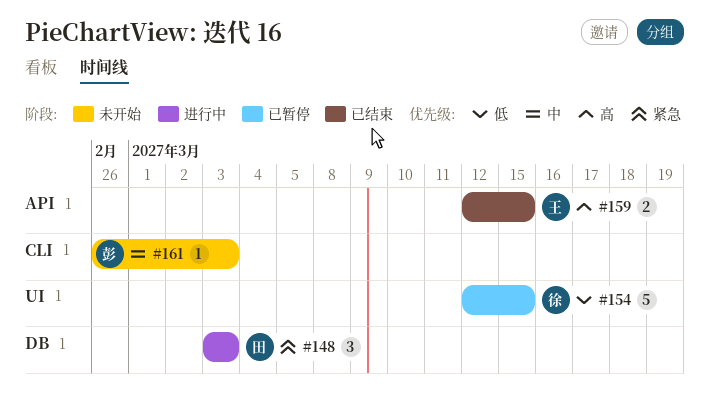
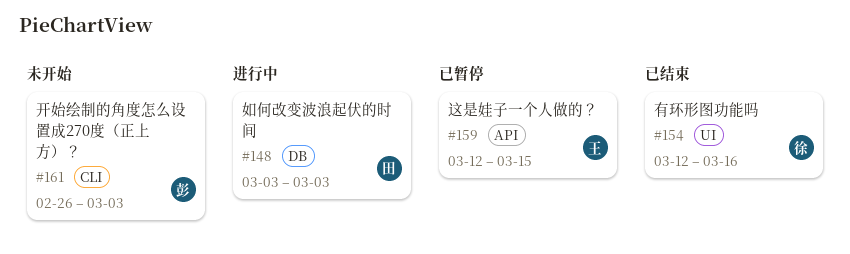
#154, status: 已暂停 -> 已结束
#154, due: Mar 15 -> Mar 16
#159, status: 已结束 -> 已暂停

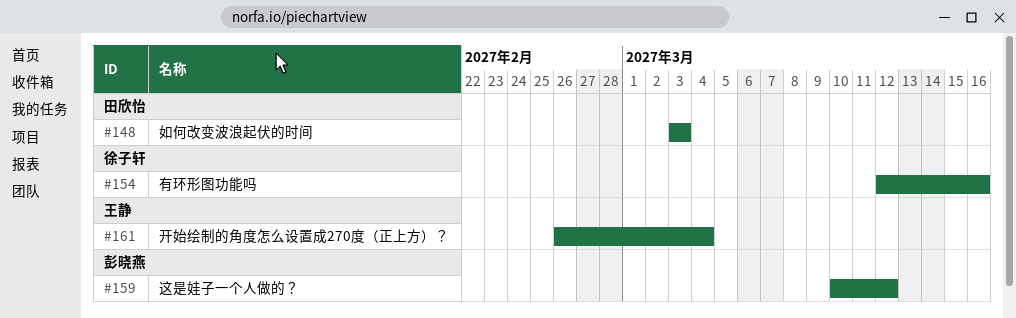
#159, owner: 王静 -> 彭晓燕
#159, start: Mar 12 -> Mar 10
#159, due: Mar 15 -> Mar 12
#161, owner: 彭晓燕 -> 王静
#161, due: Mar 3 -> Mar 4

